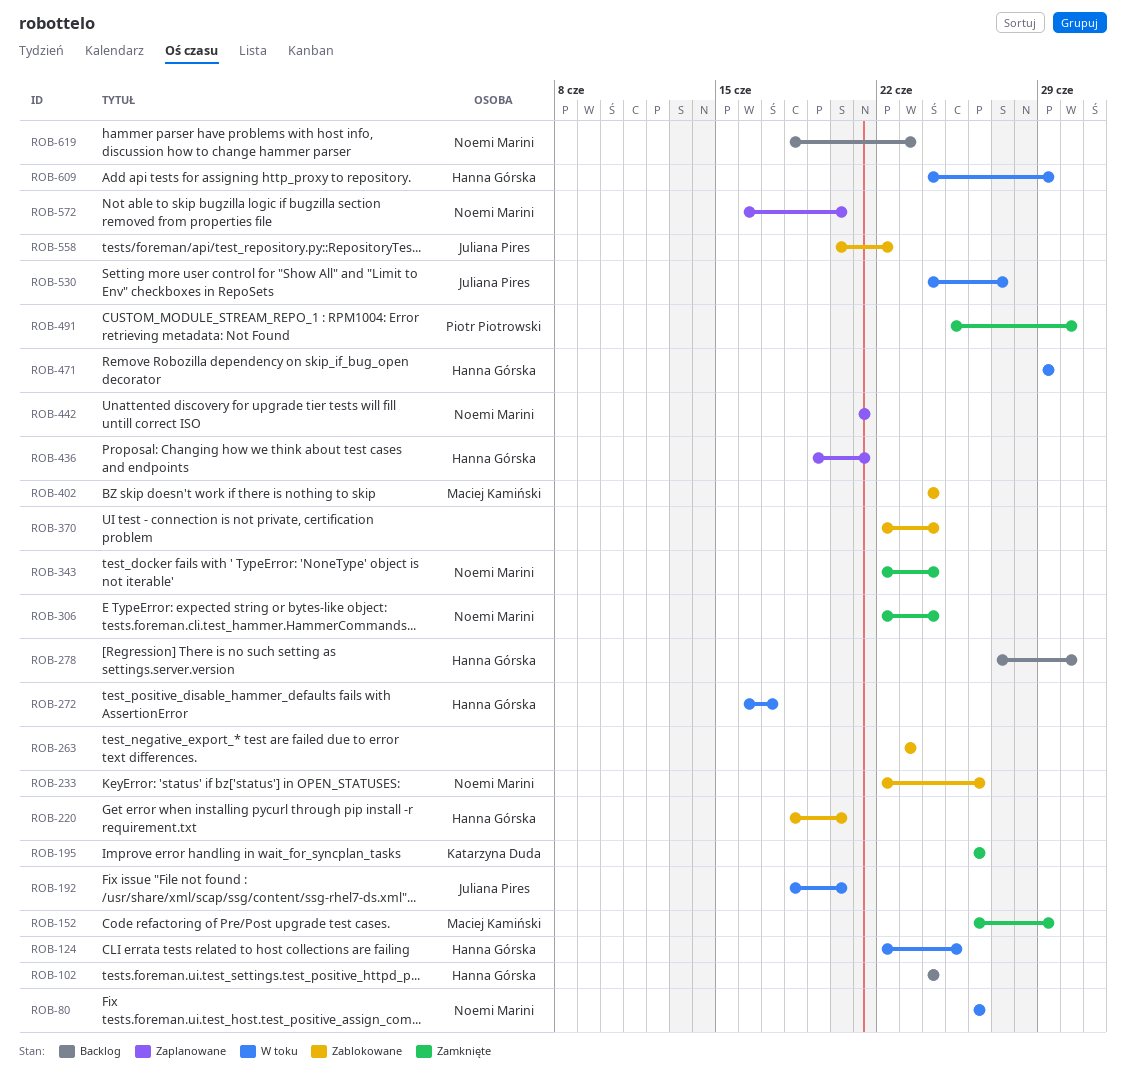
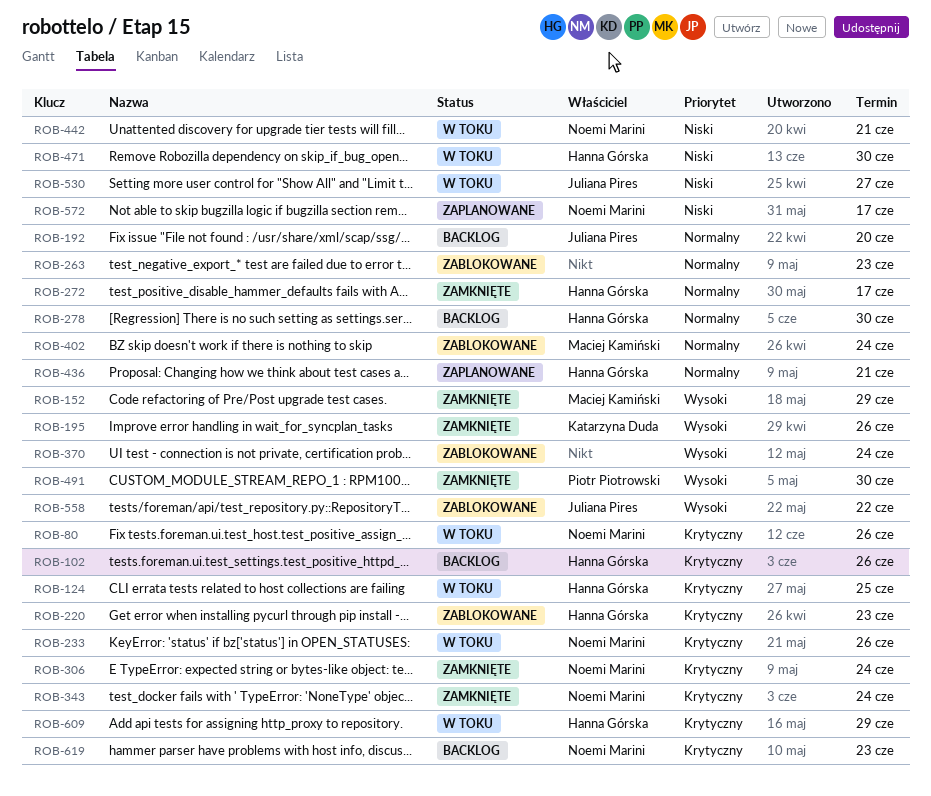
ROB-102, due: Jun 24 -> Jun 26
ROB-192, status: W toku -> Backlog
ROB-220, due: Jun 20 -> Jun 23
ROB-233, status: Zablokowane -> W toku
ROB-272, status: W toku -> Zamknięte
ROB-442, status: Zaplanowane -> W toku
ROB-471, due: Jun 29 -> Jun 30
ROB-572, due: Jun 20 -> Jun 17

